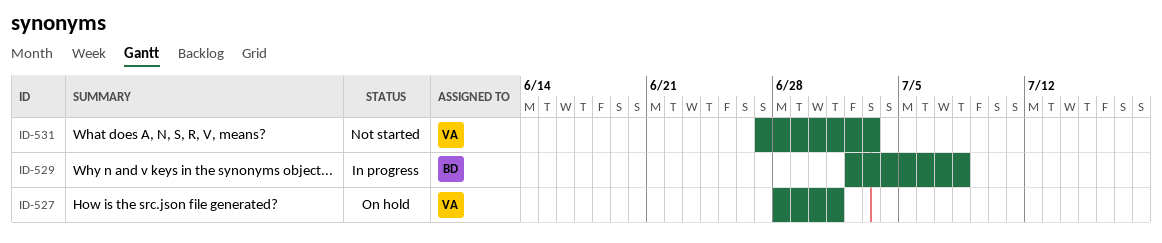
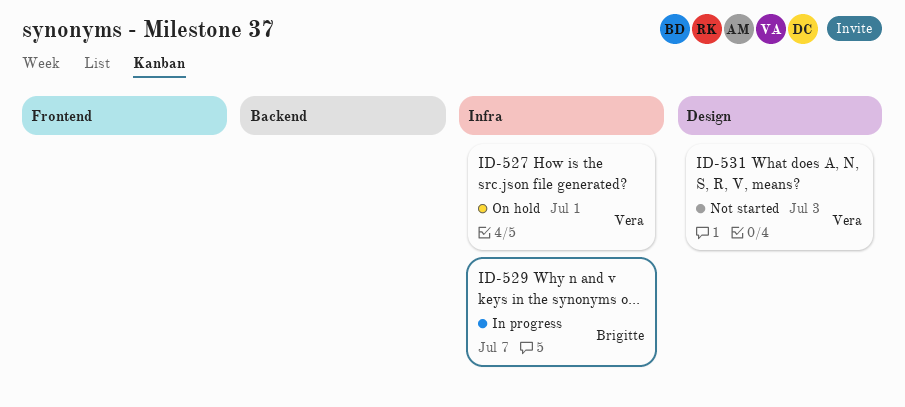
ID-529, due: Jul 8 -> Jul 7

